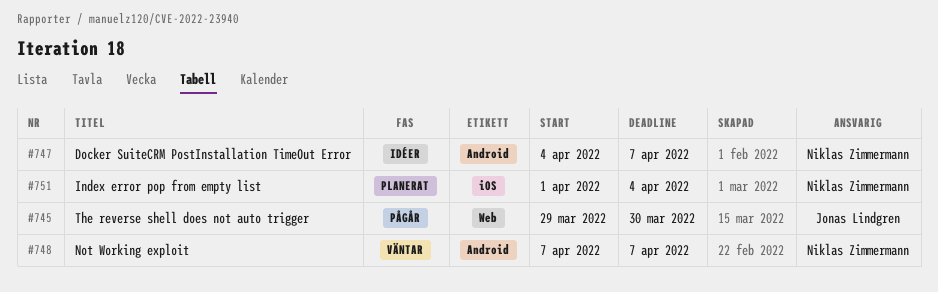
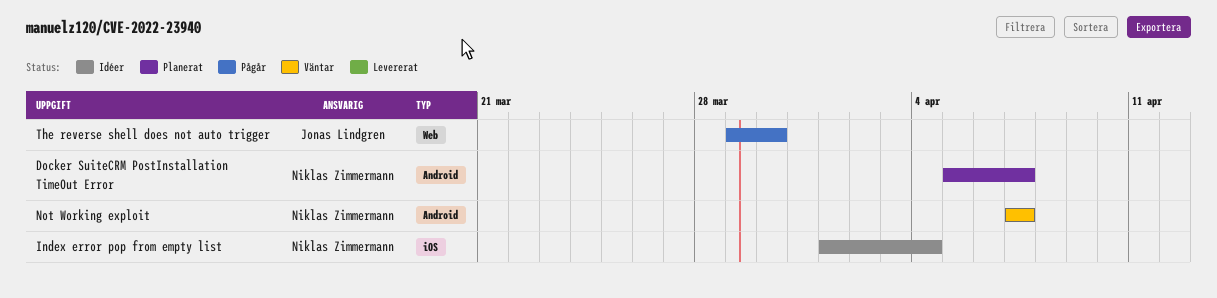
Docker SuiteCRM PostInstallation TimeOut Error, status: Idéer -> Planerat
Docker SuiteCRM PostInstallation TimeOut Error, start: Apr 4 -> Apr 5
Index error pop from empty list, status: Planerat -> Idéer

